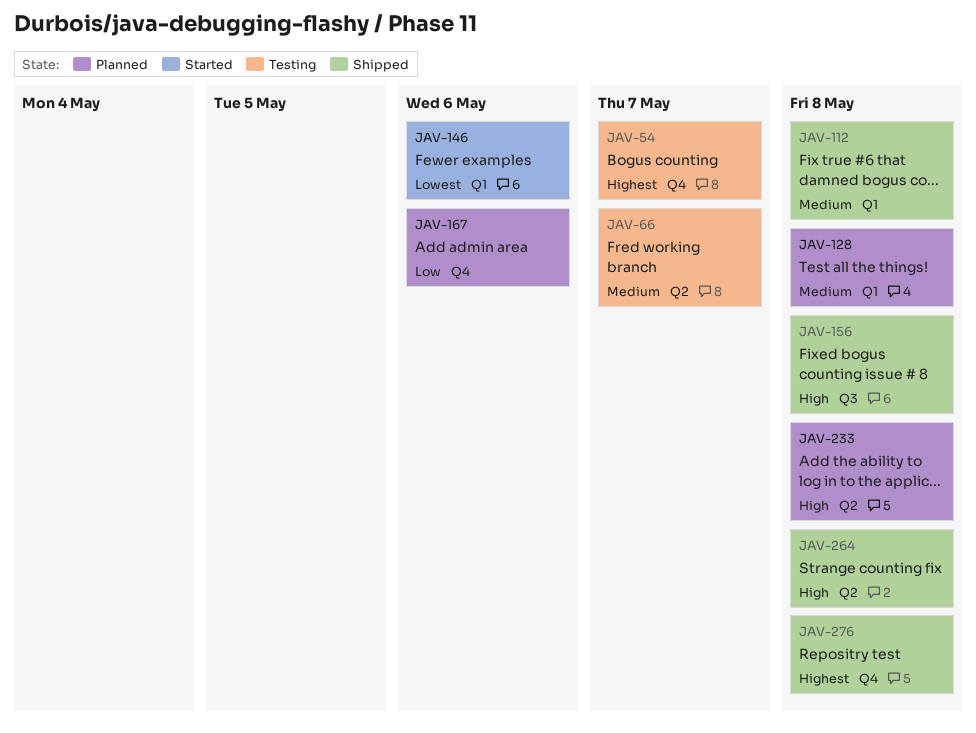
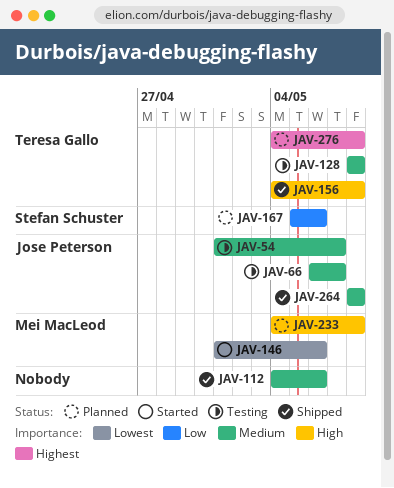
JAV-54, priority: Highest -> Medium
JAV-112, due: May 8 -> May 6
JAV-128, status: Planned -> Testing
JAV-264, priority: High -> Medium
JAV-276, status: Shipped -> Planned

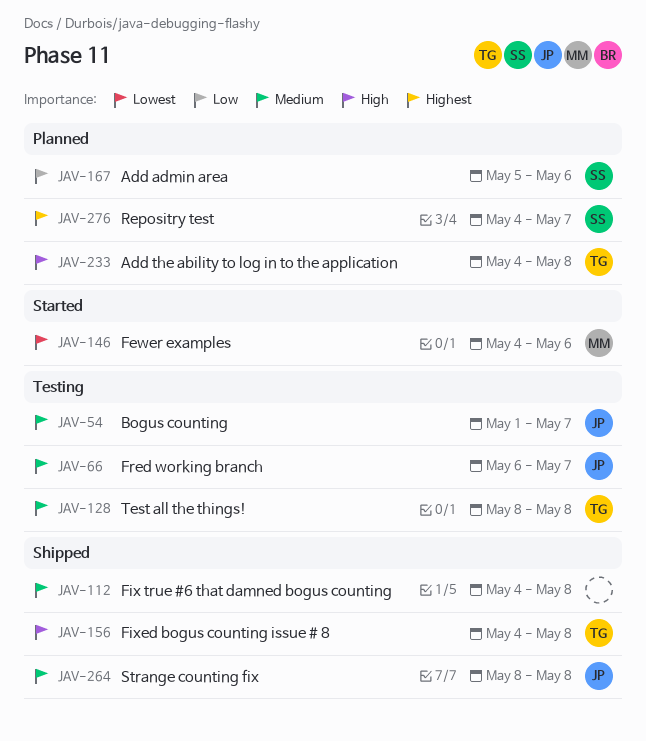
JAV-112, due: May 6 -> May 8
JAV-146, start: May 1 -> May 4
JAV-233, owner: Mei MacLeod -> Teresa Gallo
JAV-276, owner: Teresa Gallo -> Stefan Schuster
JAV-276, due: May 8 -> May 7

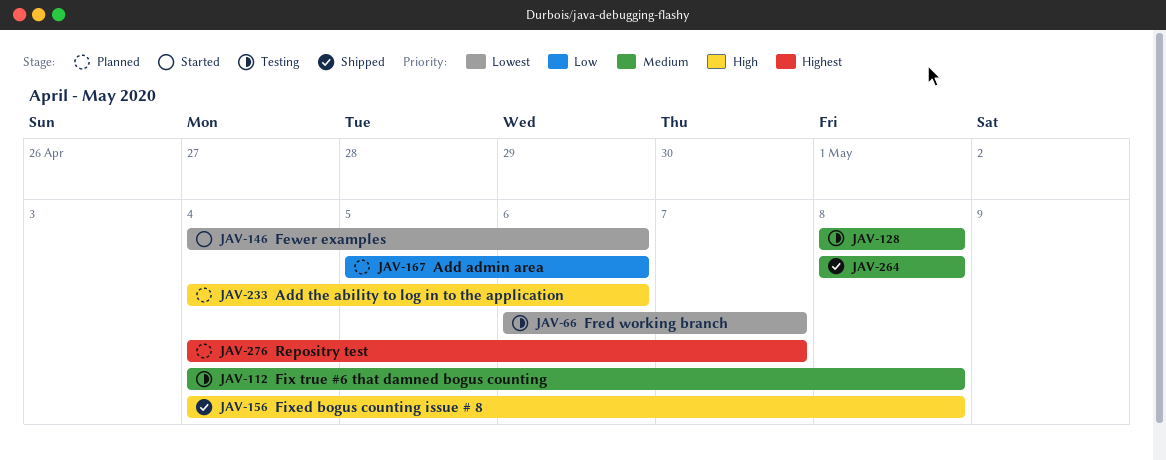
JAV-54: present -> none
JAV-66, priority: Medium -> Lowest
JAV-112, status: Shipped -> Testing
JAV-233, due: May 8 -> May 6

